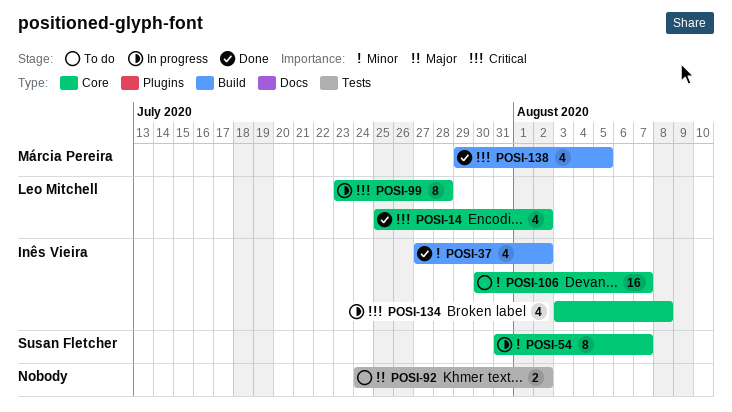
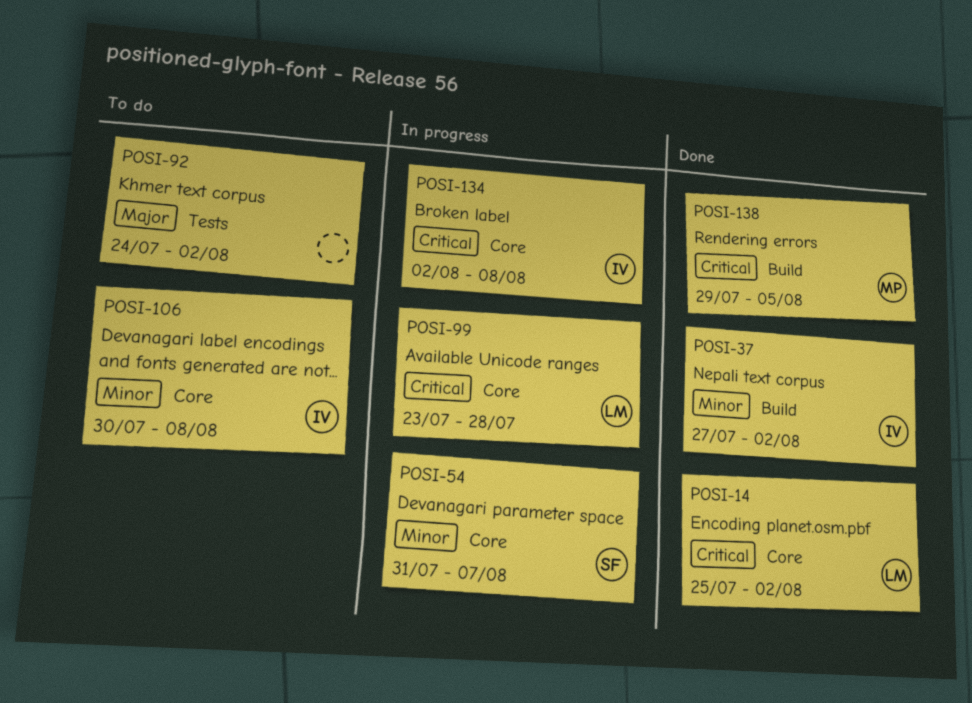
POSI-106, due: Aug 7 -> Aug 8
POSI-134, start: Aug 3 -> Aug 2

